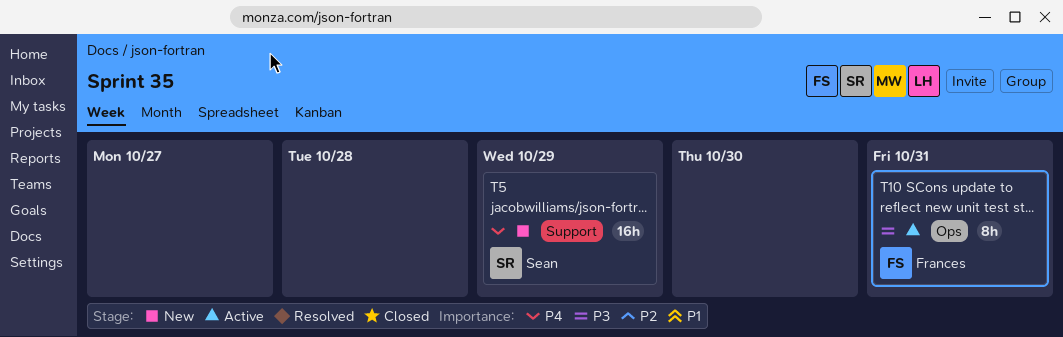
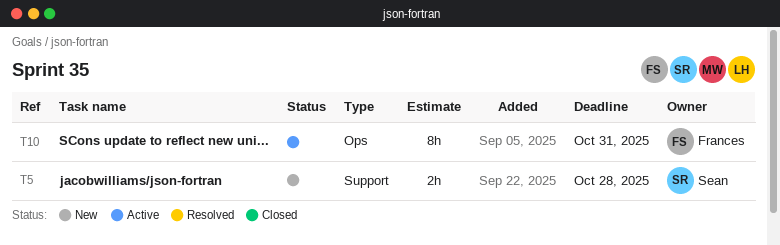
T5, estimate: 16h -> 2h
T5, due: Oct 29 -> Oct 28

